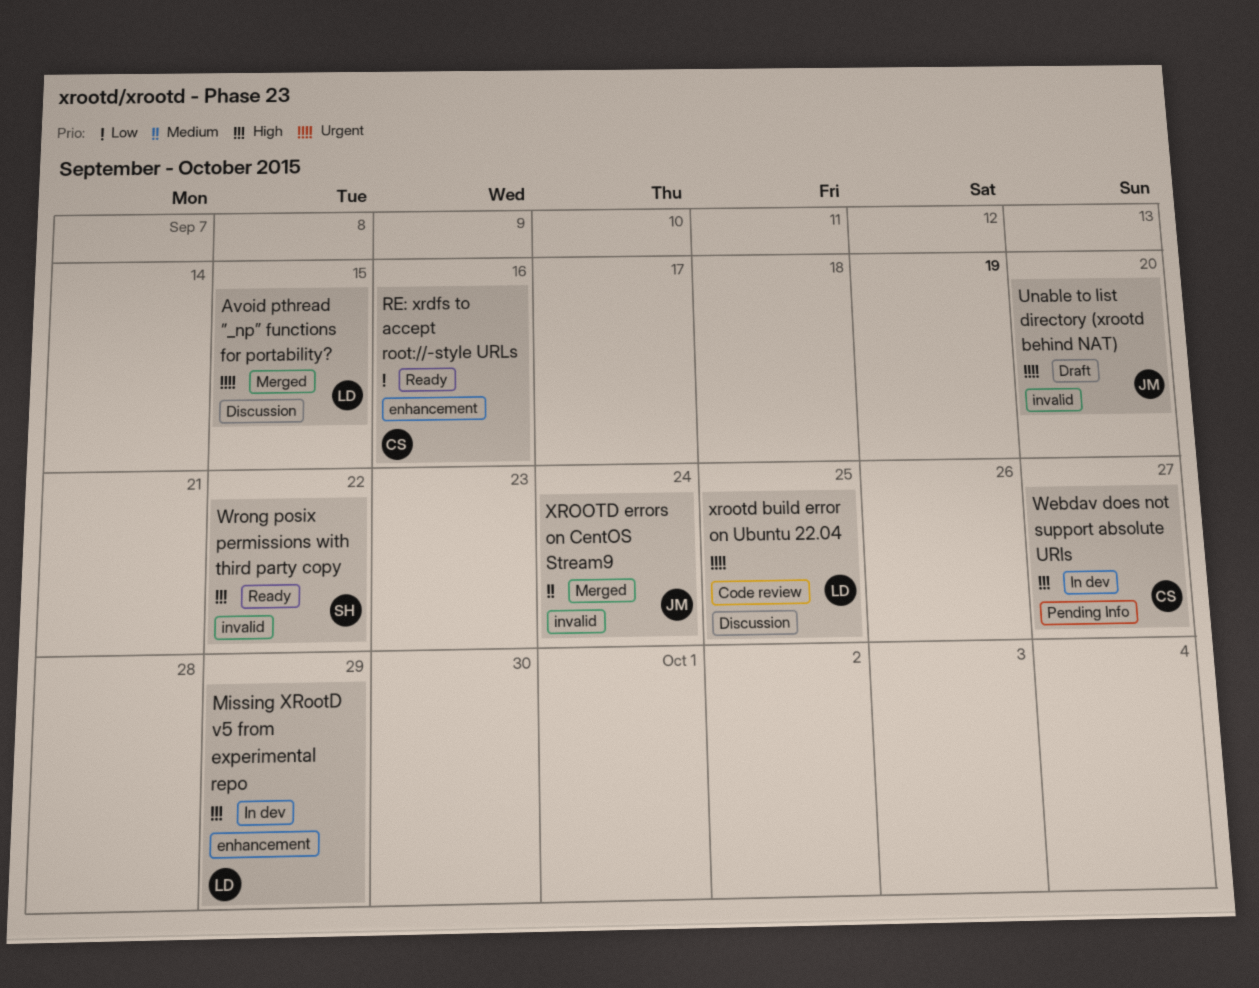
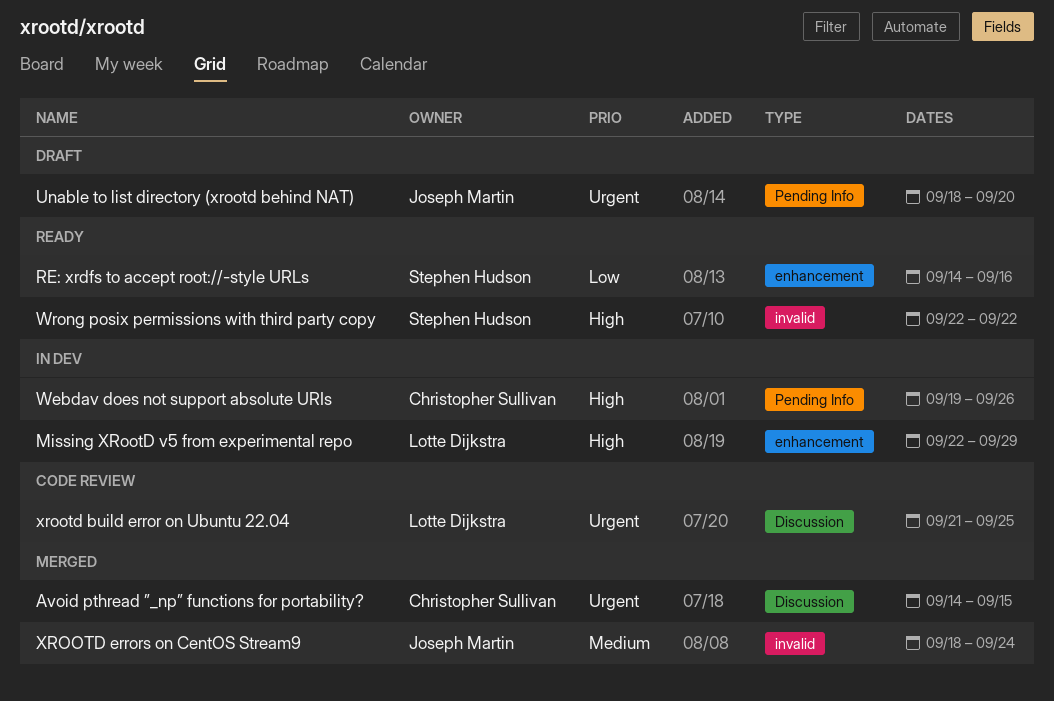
Avoid pthread ”_np” functions for portability?, owner: Lotte Dijkstra -> Christopher Sullivan
RE: xrdfs to accept root://-style URLs, owner: Christopher Sullivan -> Stephen Hudson
Unable to list directory (xrootd behind NAT), label: invalid -> Pending Info
Webdav does not support absolute URIs, due: Sep 27 -> Sep 26

